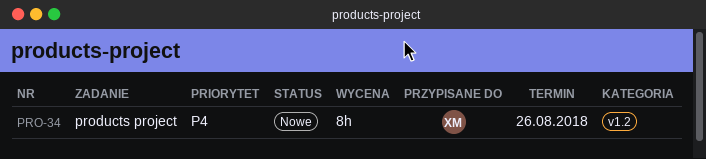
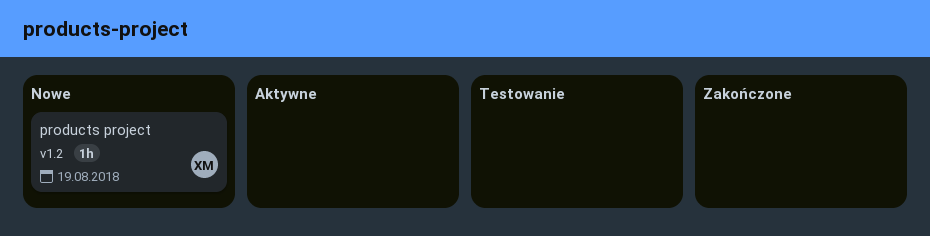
products project, estimate: 8h -> 1h
products project, due: Aug 26 -> Aug 19

